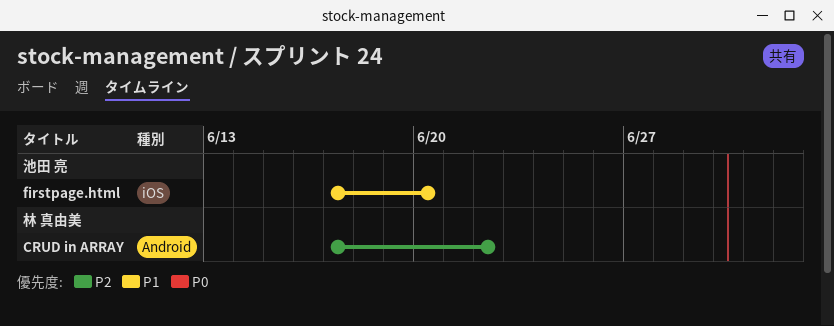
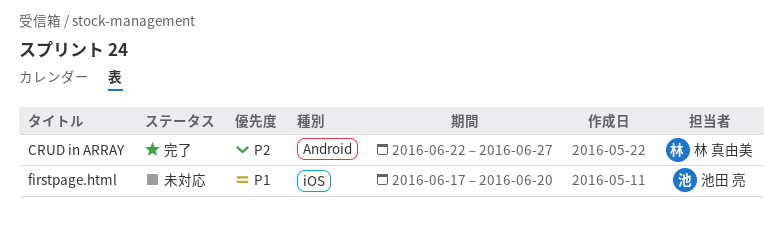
CRUD in ARRAY, start: Jun 17 -> Jun 22
CRUD in ARRAY, due: Jun 22 -> Jun 27

